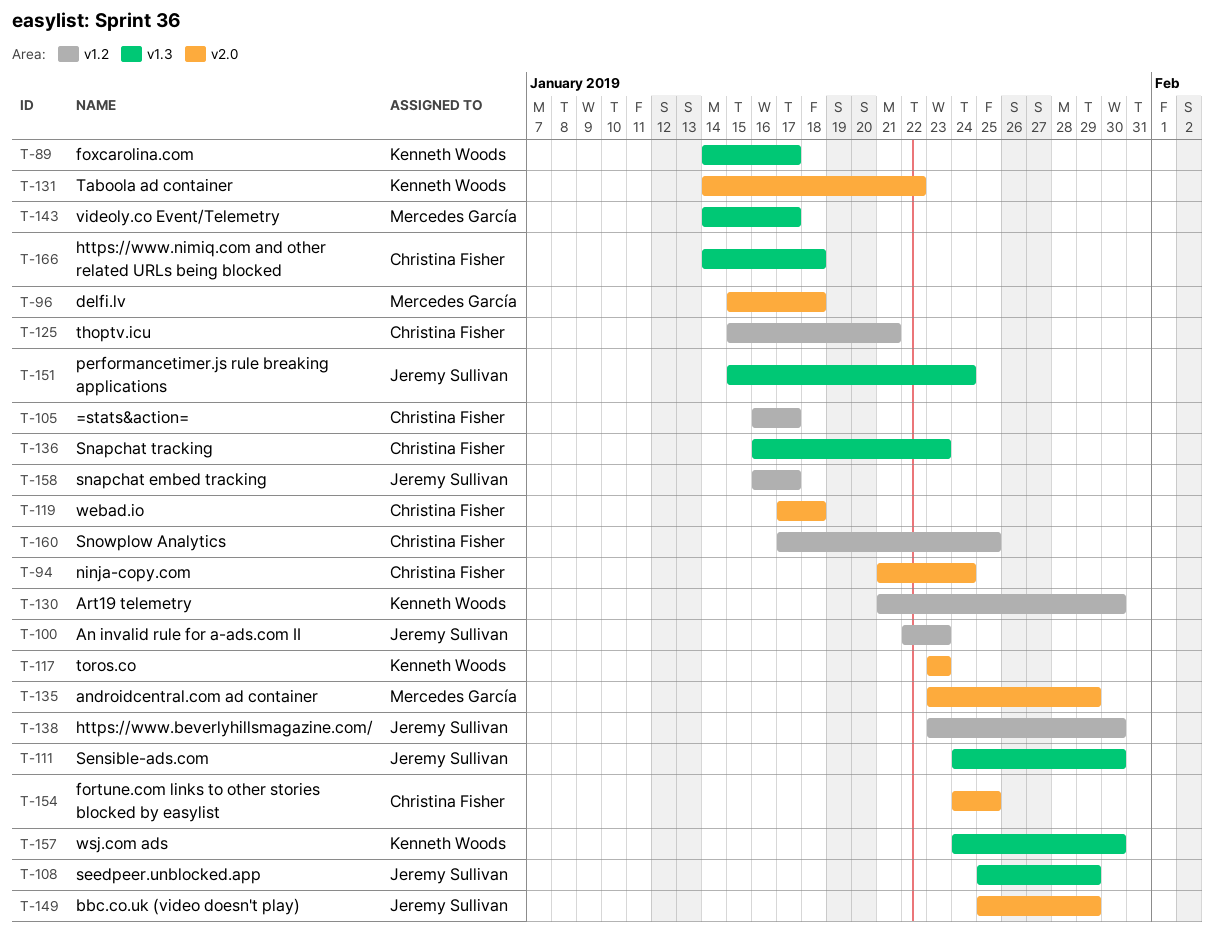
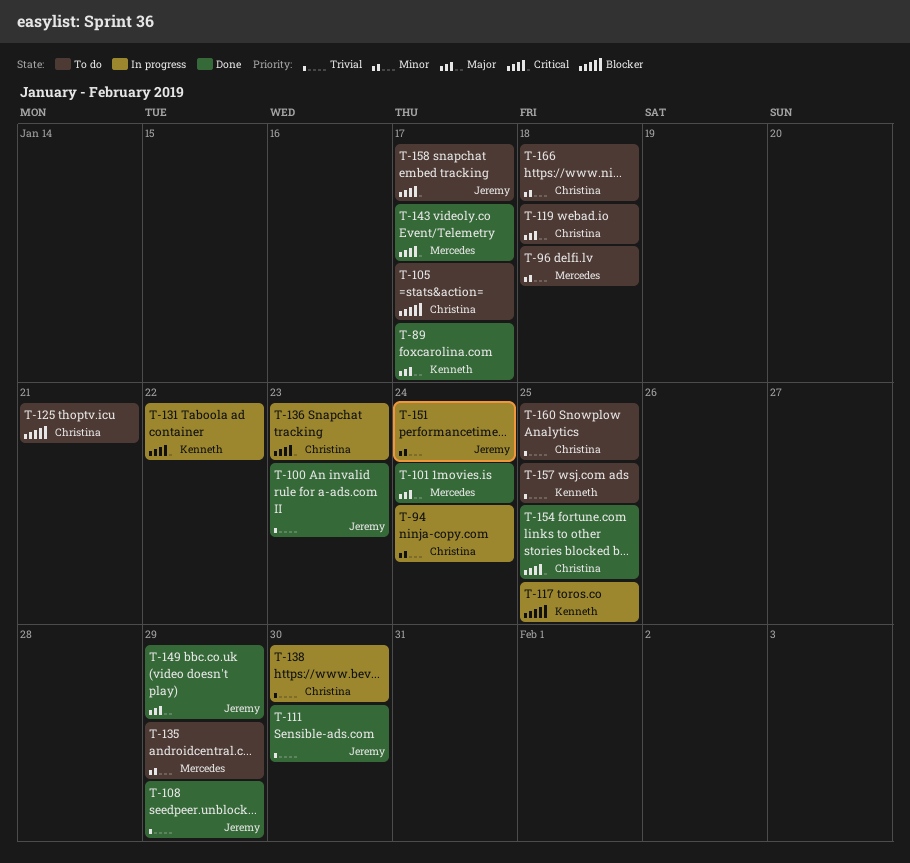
T-101: none -> present
T-117, due: Jan 23 -> Jan 25
T-130: present -> none
T-138, owner: Jeremy Sullivan -> Christina Fisher
T-157, due: Jan 30 -> Jan 25

